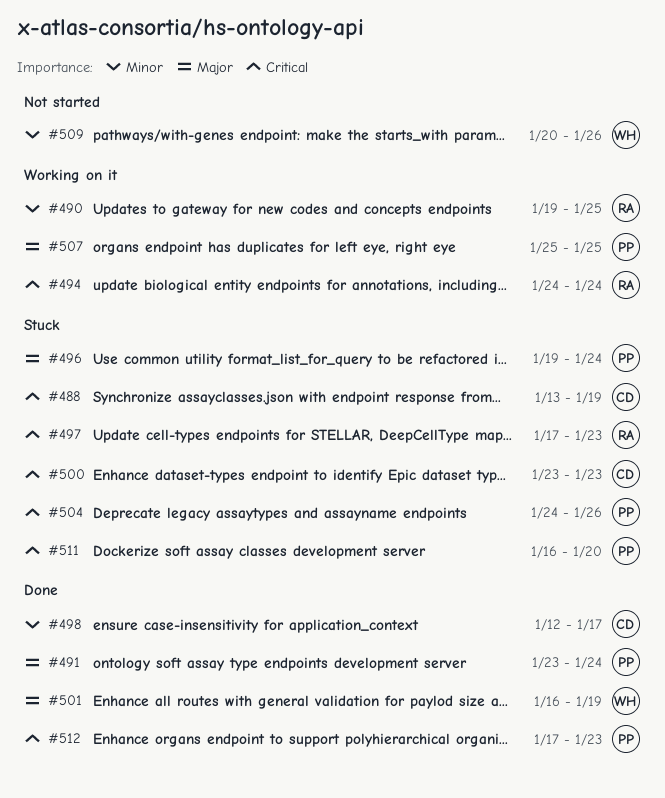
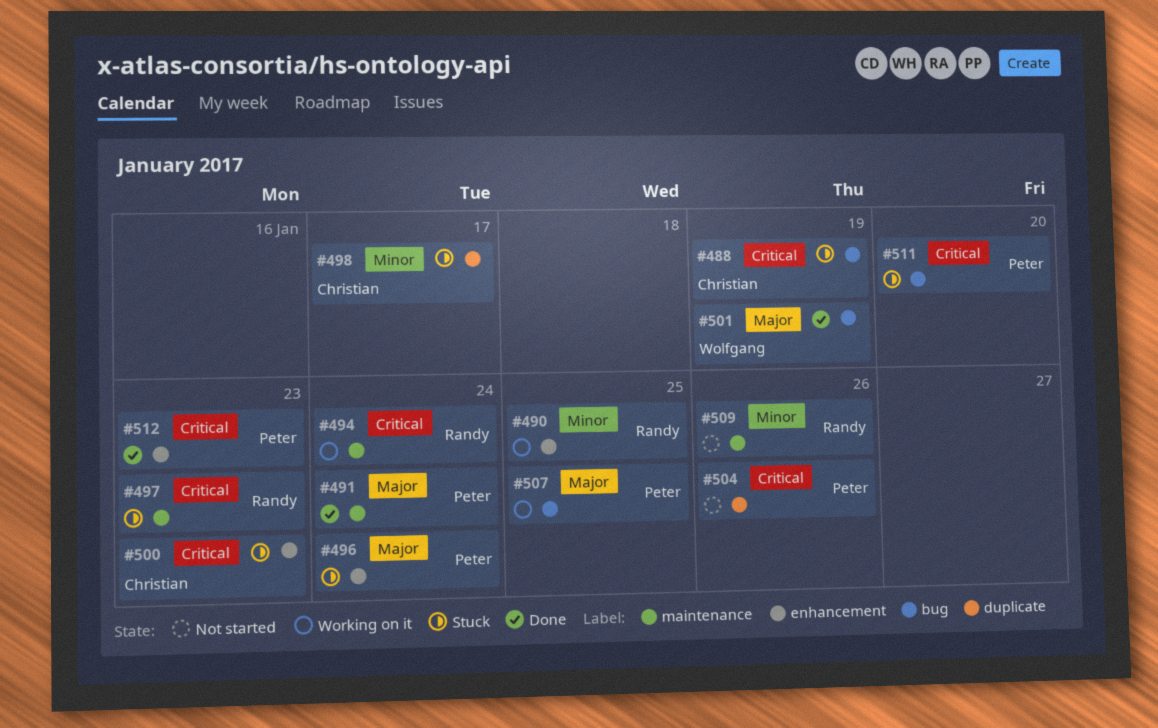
#498, status: Done -> Stuck
#504, status: Stuck -> Not started
#509, owner: Wolfgang -> Randy

